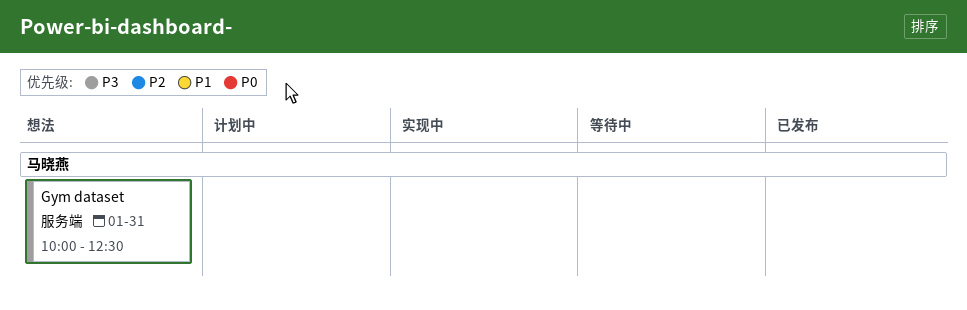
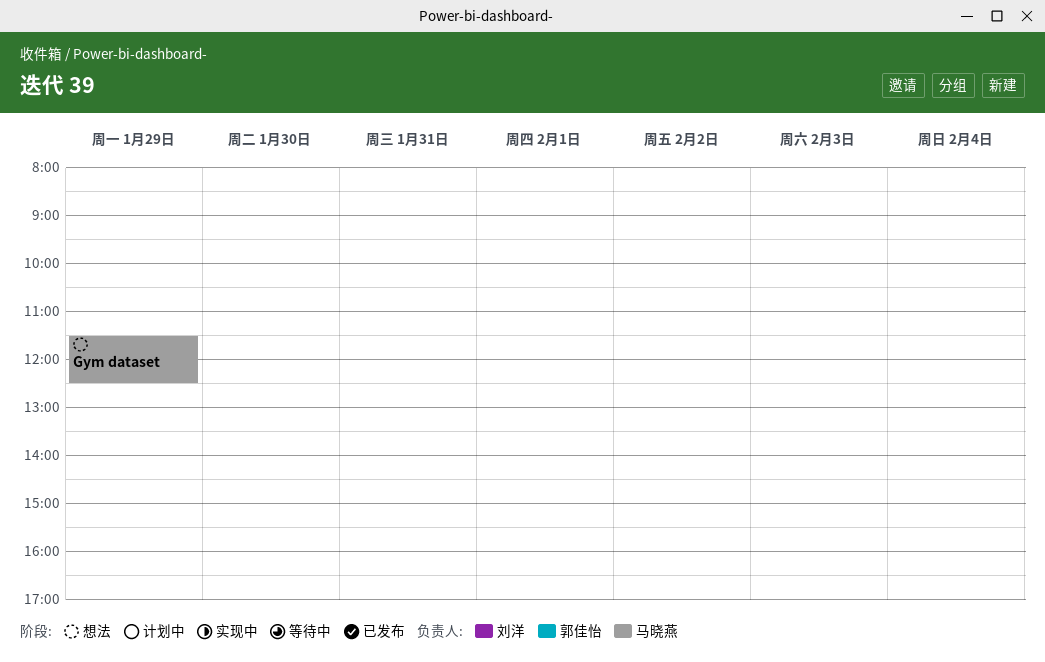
Gym dataset, day: Jan 31 -> Jan 29
Gym dataset, begins: 10:00 -> 11:30

